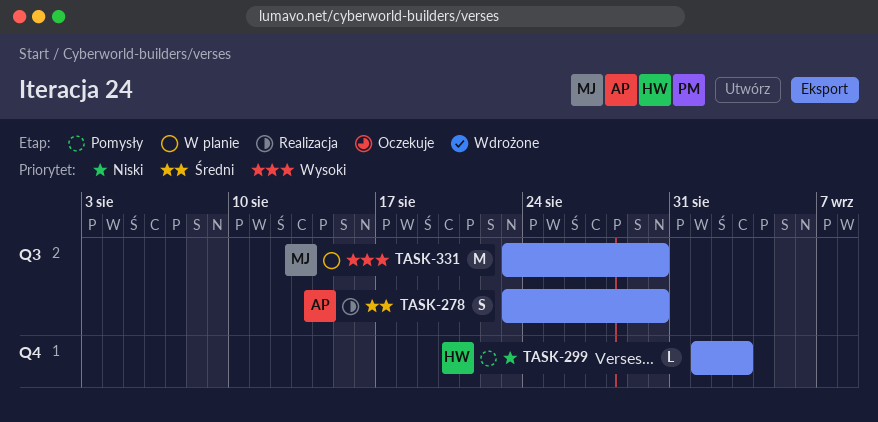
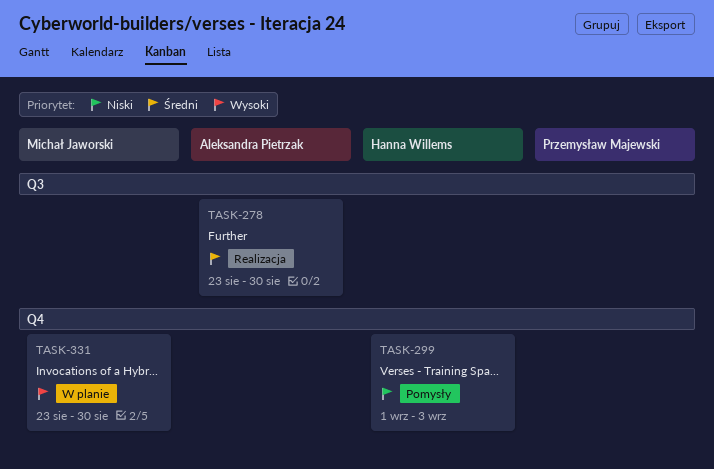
TASK-331, label: Q3 -> Q4

